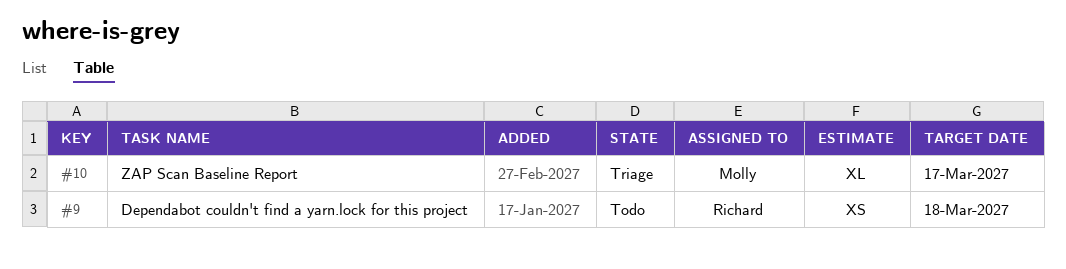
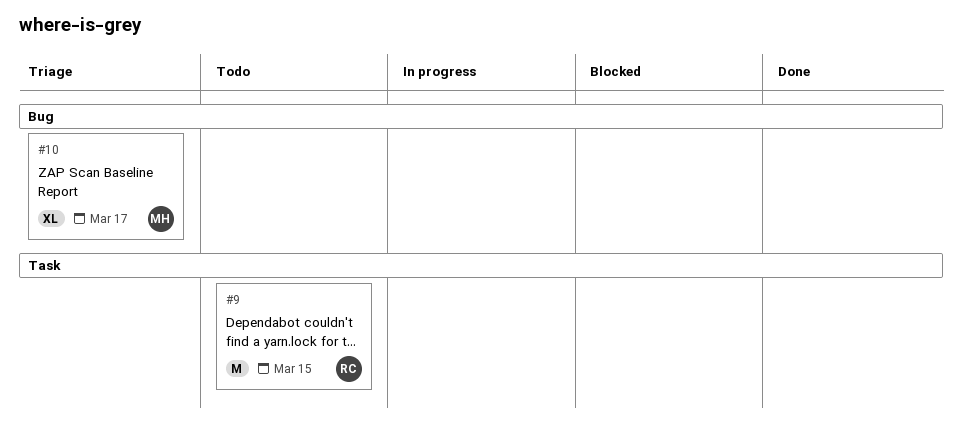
#9, estimate: XS -> M
#9, due: Mar 18 -> Mar 15

